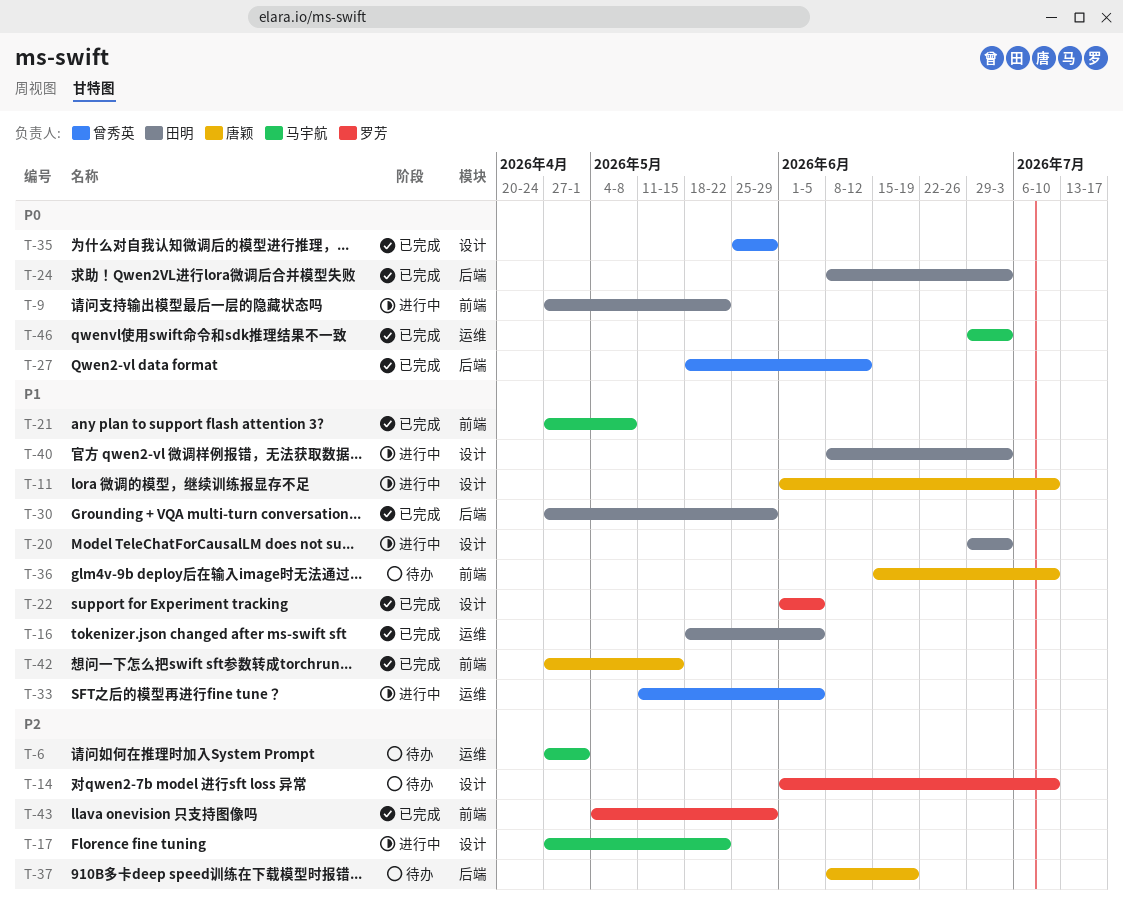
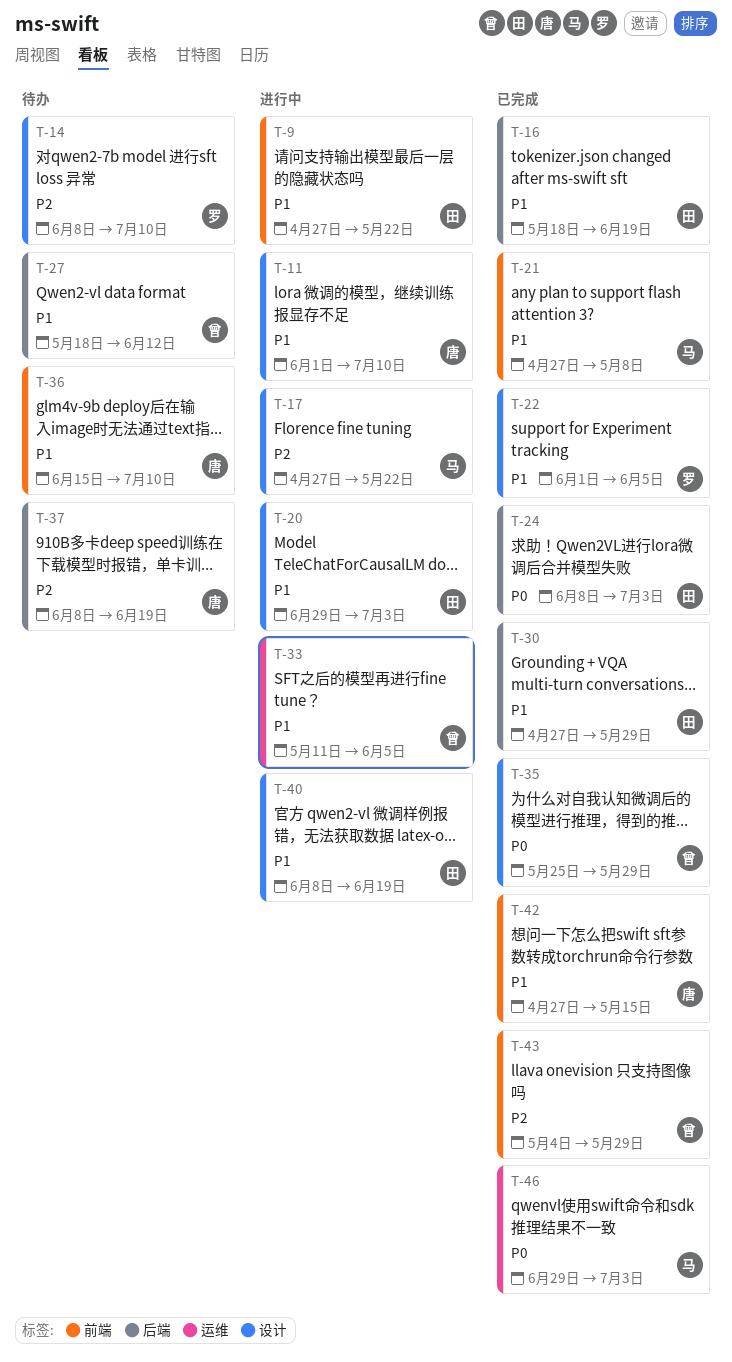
T-6: present -> none
T-9, priority: P0 -> P1
T-14, start: Jun 1 -> Jun 8
T-16, label: 运维 -> 后端
T-16, due: Jun 5 -> Jun 19
T-27, status: 已完成 -> 待办
T-27, priority: P0 -> P1
T-40, due: Jul 3 -> Jun 19
T-43, owner: 罗芳 -> 曾秀英

